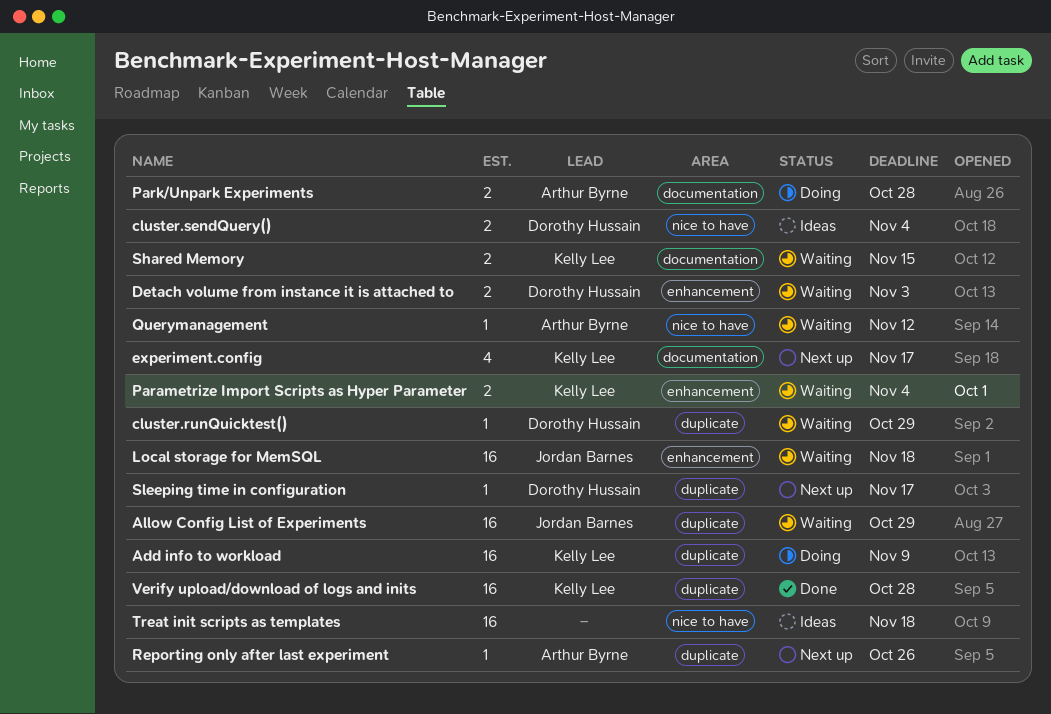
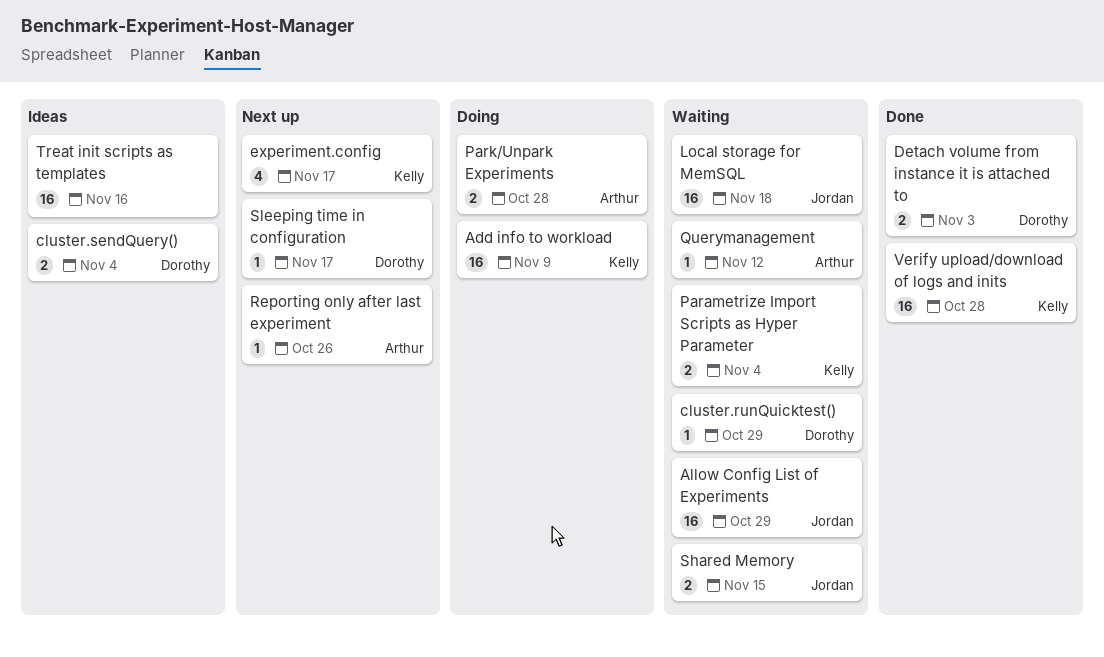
Detach volume from instance it is attached to, status: Waiting -> Done
Shared Memory, owner: Kelly Lee -> Jordan Barnes
Treat init scripts as templates, due: Nov 18 -> Nov 16

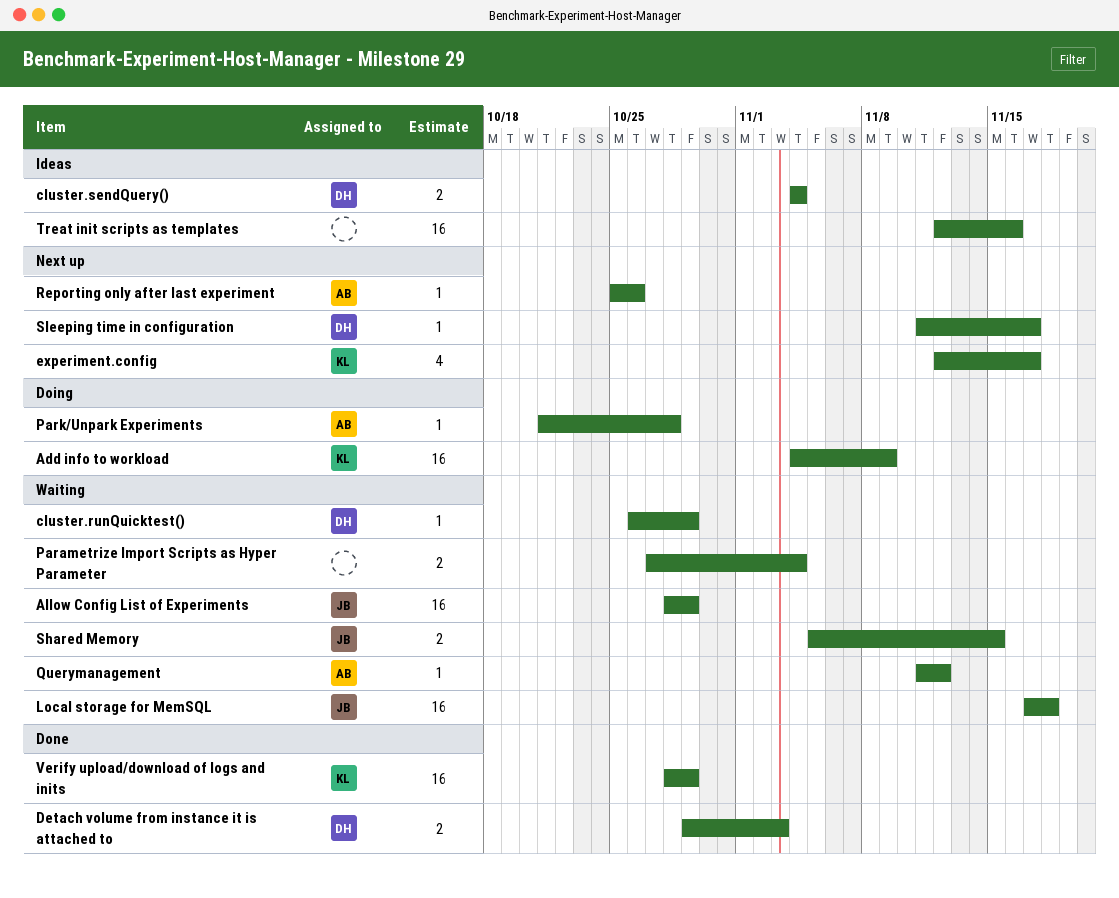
Parametrize Import Scripts as Hyper Parameter, owner: Kelly -> none
Park/Unpark Experiments, estimate: 2 -> 1
Verify upload/download of logs and inits, due: Oct 28 -> Oct 29

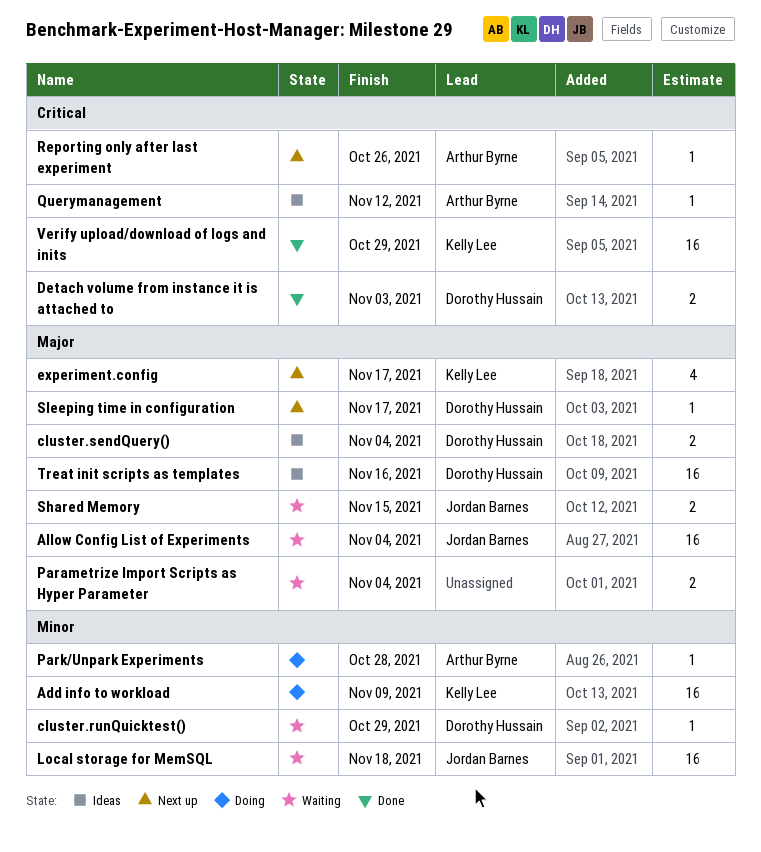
Allow Config List of Experiments, due: Oct 29 -> Nov 4
Querymanagement, status: Waiting -> Ideas
Treat init scripts as templates, owner: none -> Dorothy Hussain

